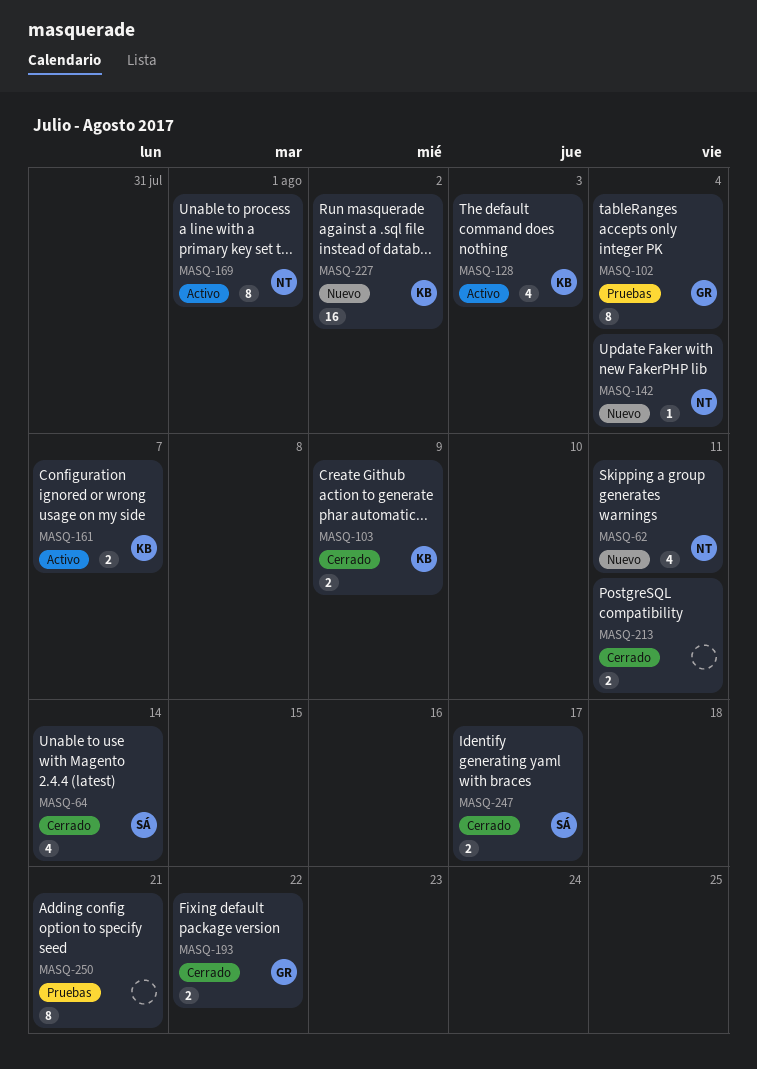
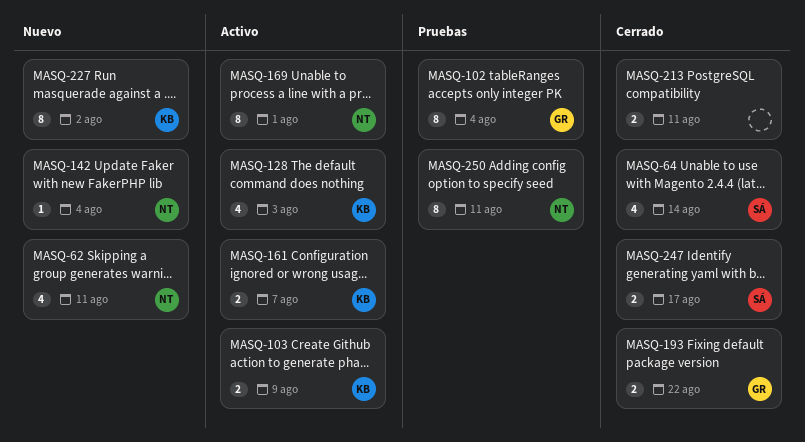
MASQ-103, status: Cerrado -> Activo
MASQ-227, estimate: 16 -> 8
MASQ-250, owner: none -> NT
MASQ-250, due: Aug 21 -> Aug 11

